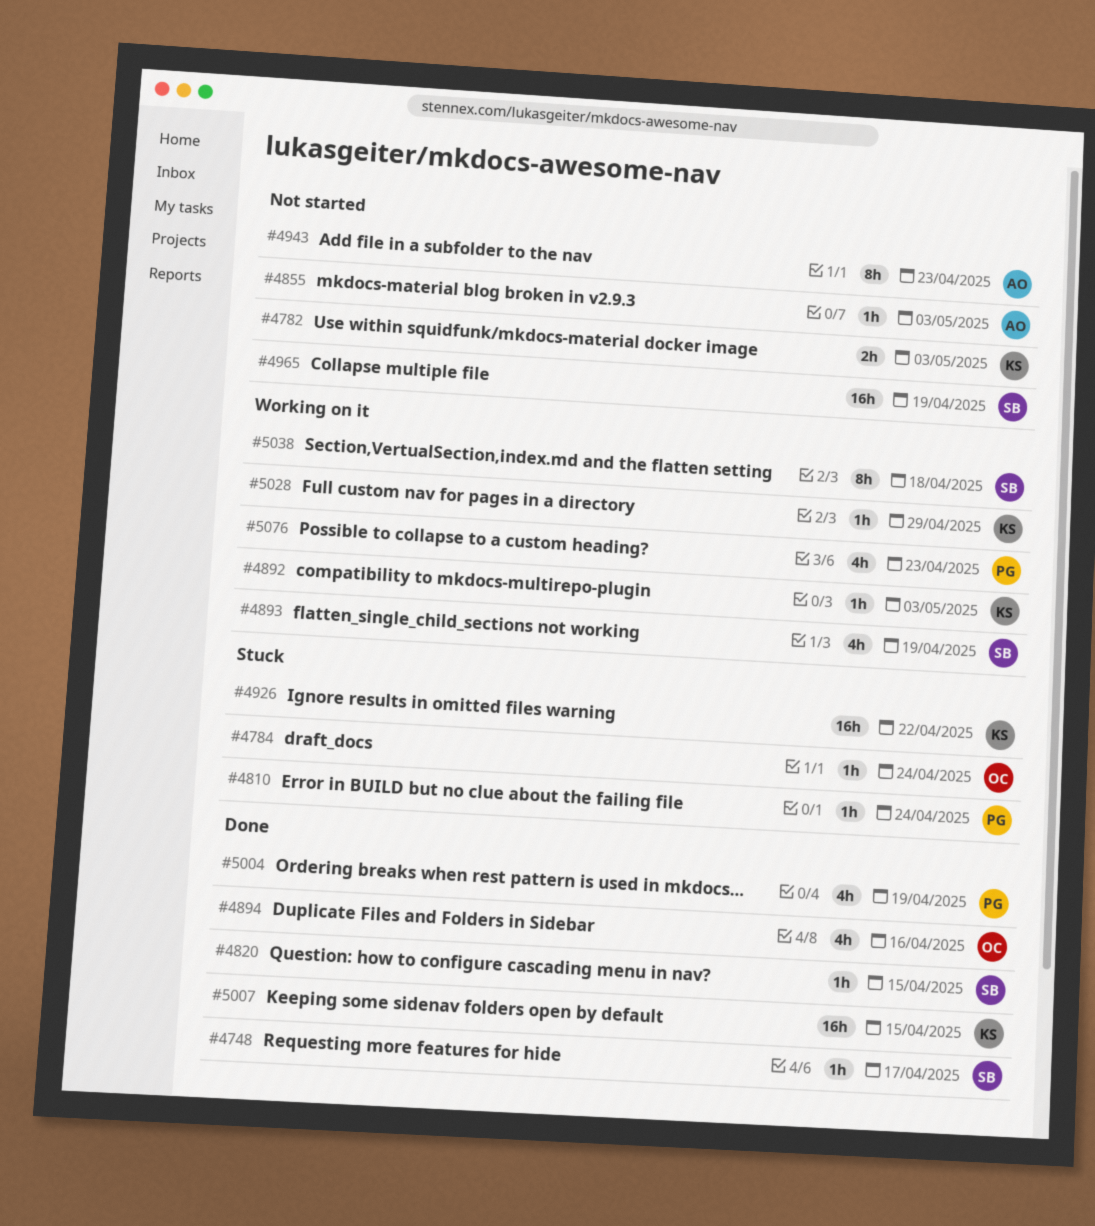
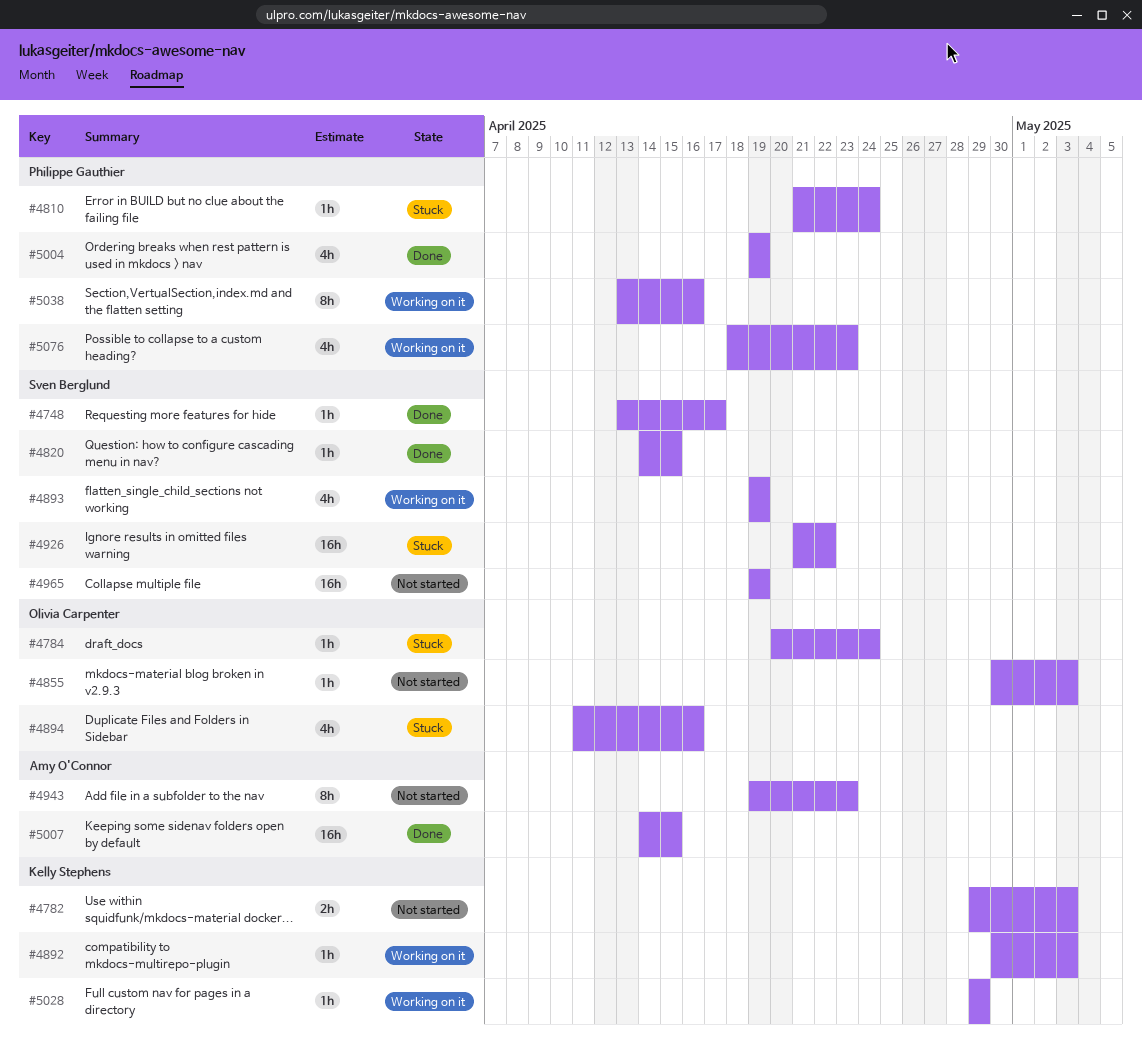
#4855, owner: Amy O'Connor -> Olivia Carpenter
#4894, status: Done -> Stuck
#4926, owner: Kelly Stephens -> Sven Berglund
#5007, owner: Kelly Stephens -> Amy O'Connor
#5038, owner: Sven Berglund -> Philippe Gauthier
#5038, due: Apr 18 -> Apr 16

